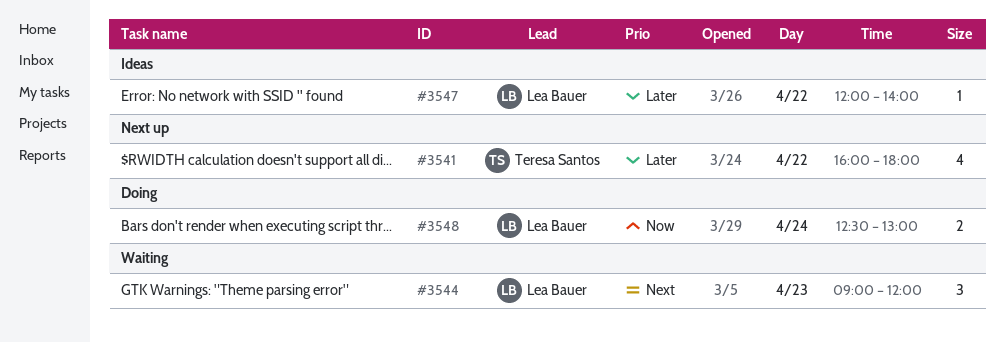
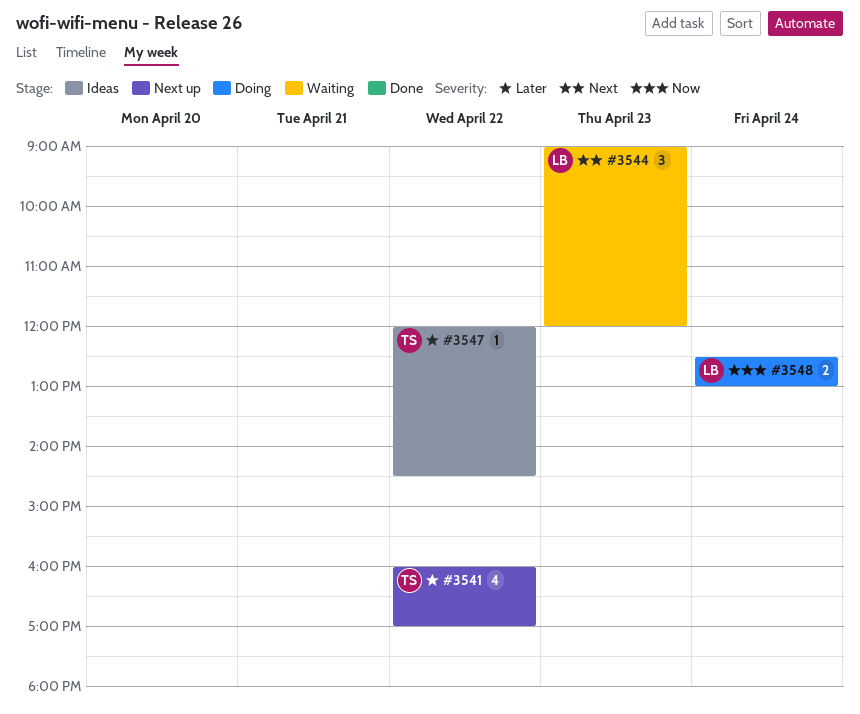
#3541, ends: 18:00 -> 17:00
#3547, owner: Lea Bauer -> Teresa Santos
#3547, ends: 14:00 -> 14:30

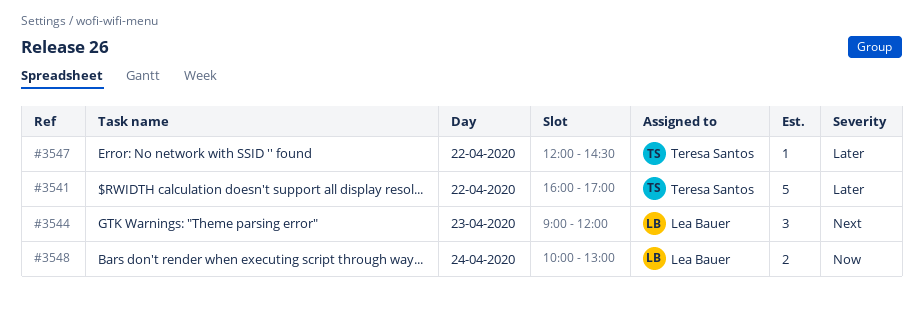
#3541, estimate: 4 -> 5
#3548, begins: 12:30 -> 10:00

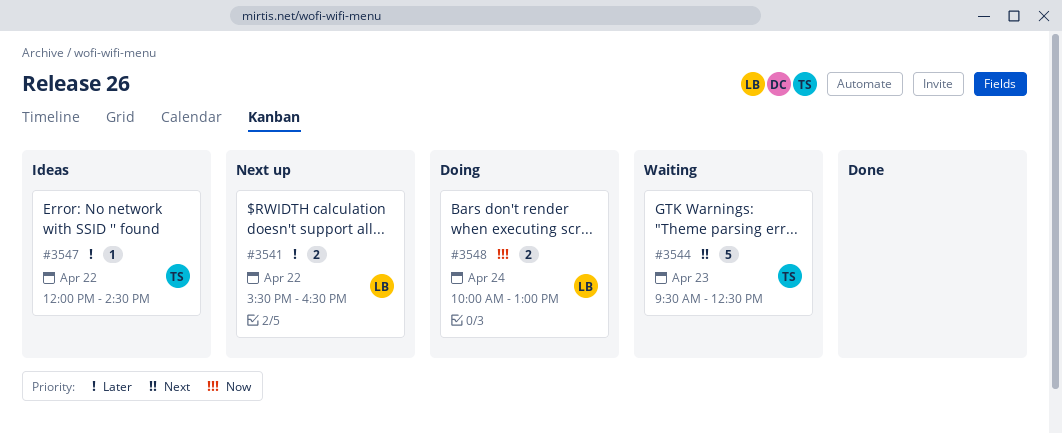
#3541, owner: Teresa Santos -> Lea Bauer
#3541, estimate: 5 -> 2
#3541, begins: 16:00 -> 15:30
#3541, ends: 17:00 -> 16:30
#3544, owner: Lea Bauer -> Teresa Santos
#3544, estimate: 3 -> 5
#3544, begins: 09:00 -> 09:30
#3544, ends: 12:00 -> 12:30

